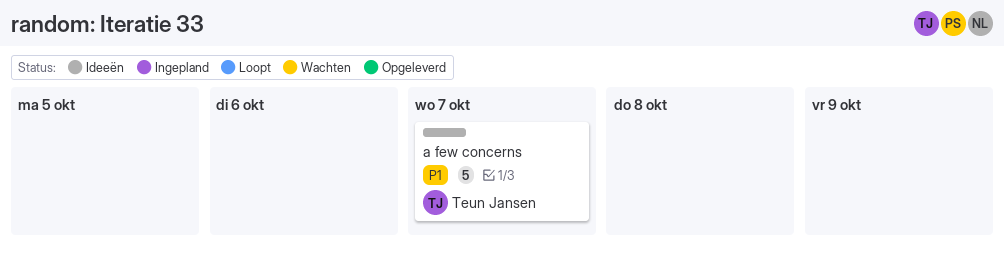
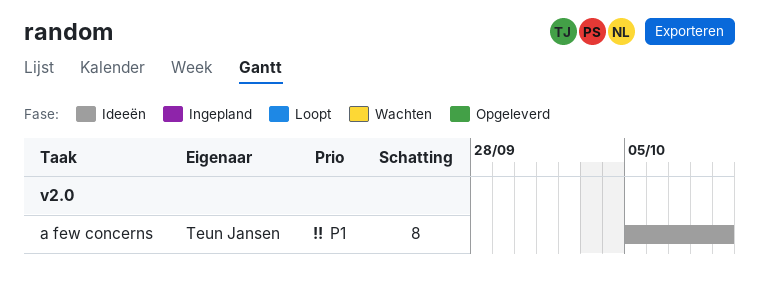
a few concerns, estimate: 5 -> 8
a few concerns, due: Oct 7 -> Oct 9

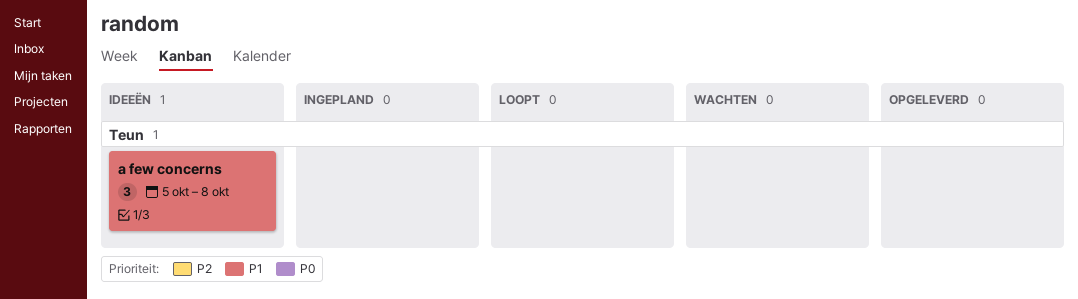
a few concerns, estimate: 8 -> 3
a few concerns, due: Oct 9 -> Oct 8

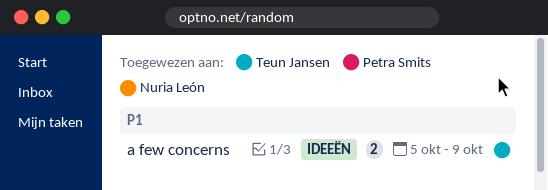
a few concerns, estimate: 3 -> 2
a few concerns, due: Oct 8 -> Oct 9

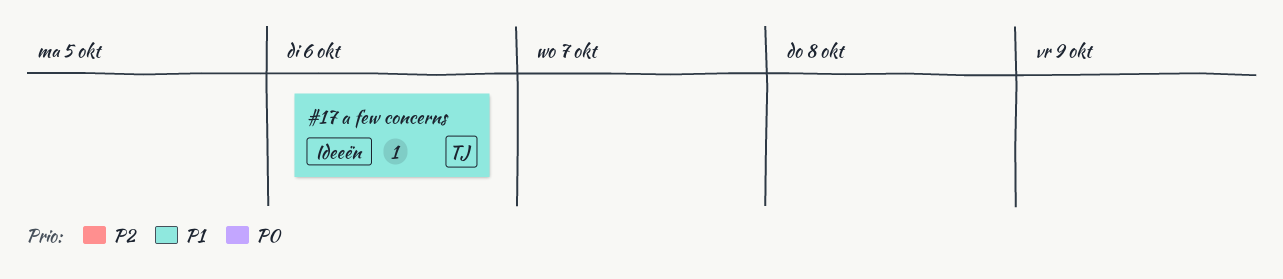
a few concerns, estimate: 2 -> 1
a few concerns, due: Oct 9 -> Oct 6

